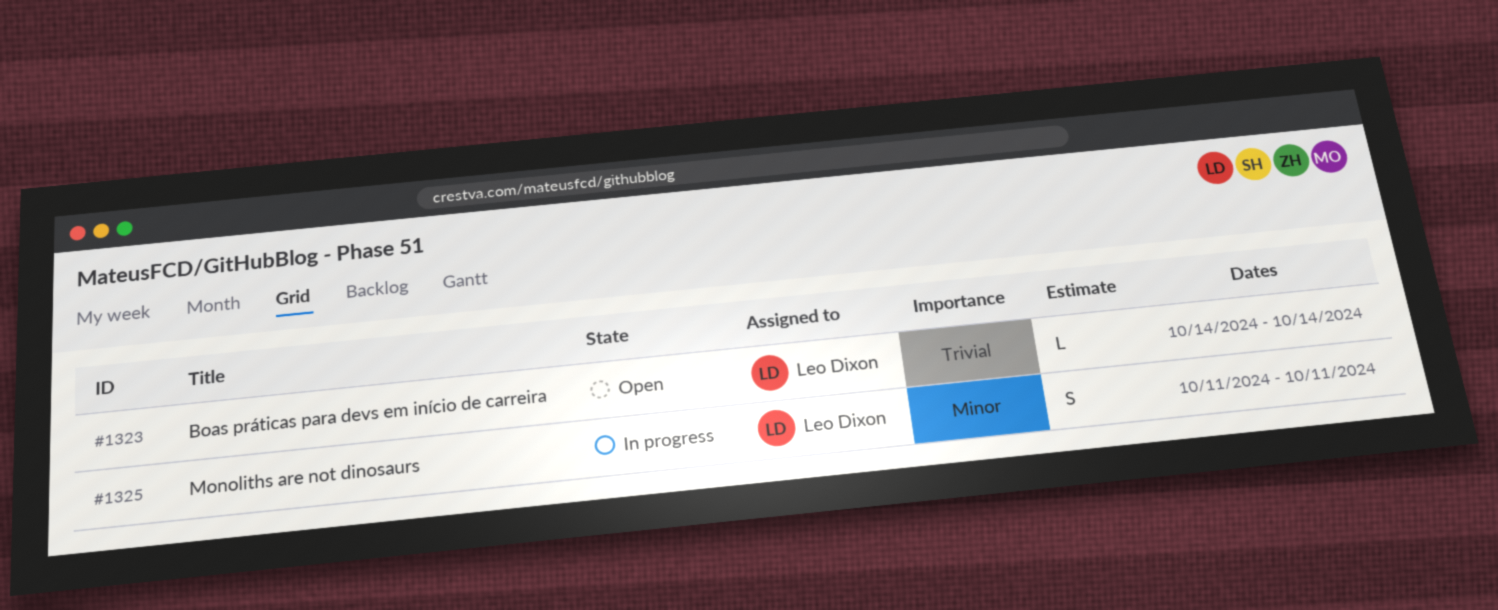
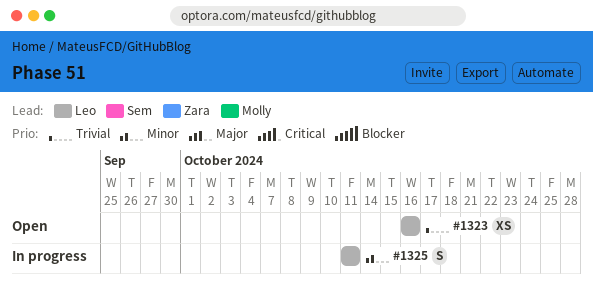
#1323, estimate: L -> XS
#1323, start: Oct 14 -> Oct 16
#1323, due: Oct 14 -> Oct 16

